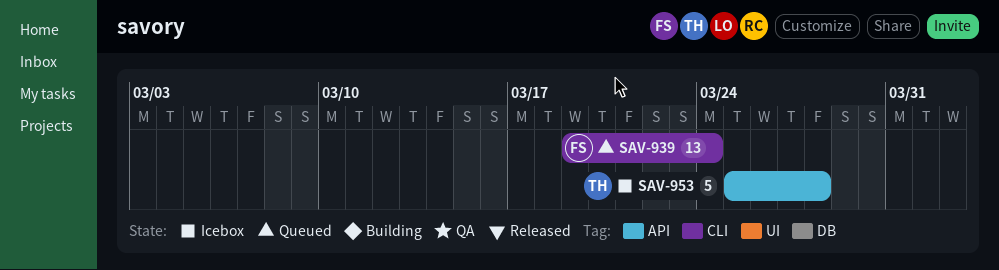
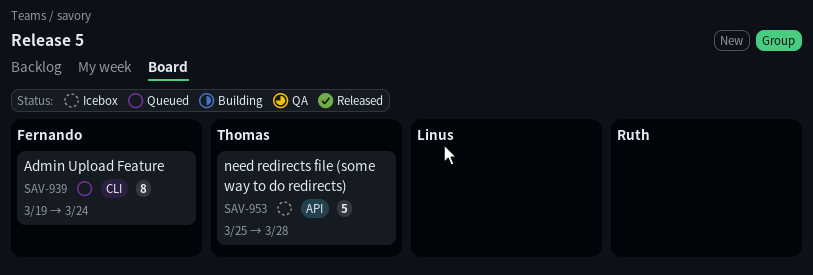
SAV-939, estimate: 13 -> 8

